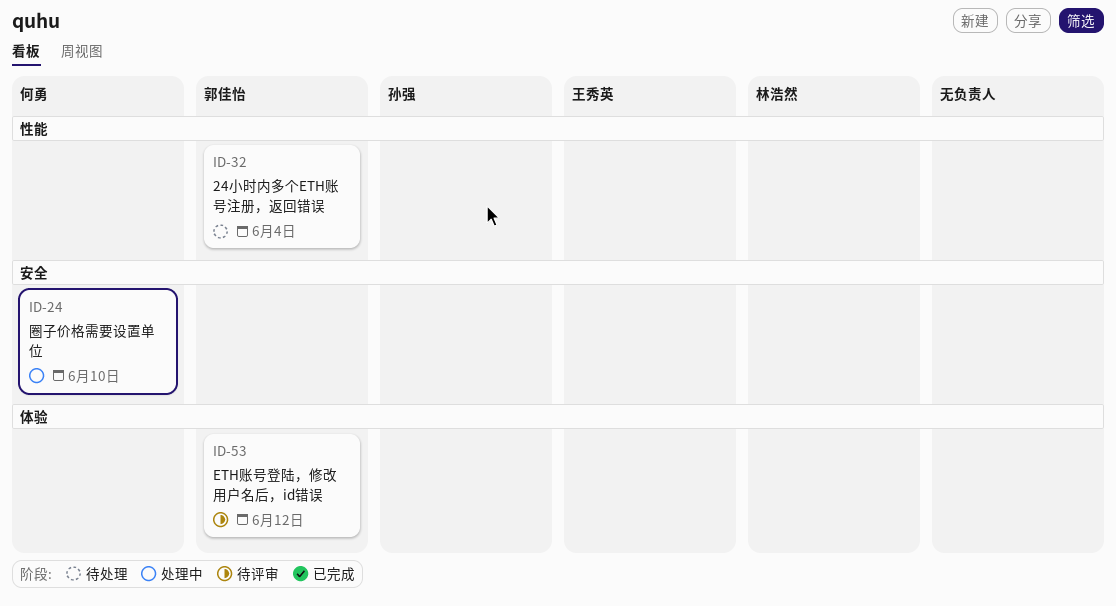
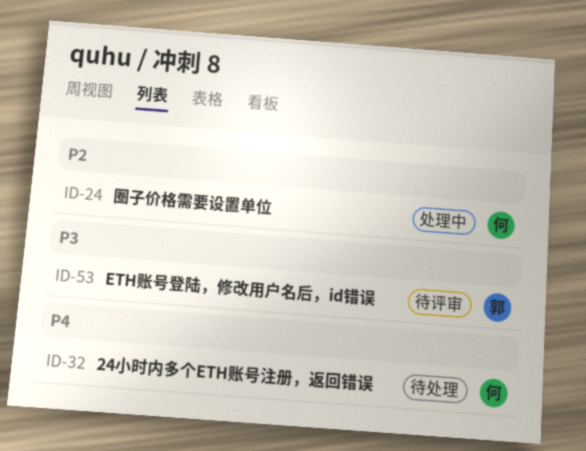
ID-32, owner: 郭佳怡 -> 何勇

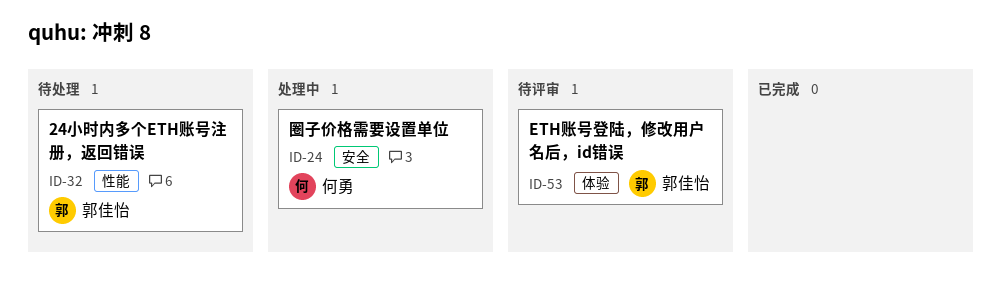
ID-32, owner: 何勇 -> 郭佳怡

